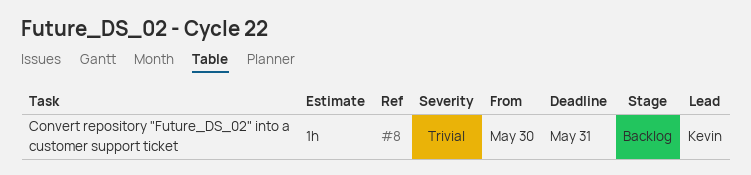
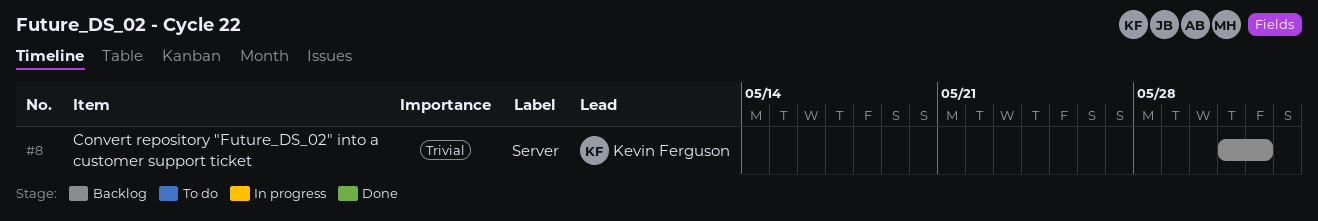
#8, start: May 30 -> May 31
#8, due: May 31 -> Jun 1

